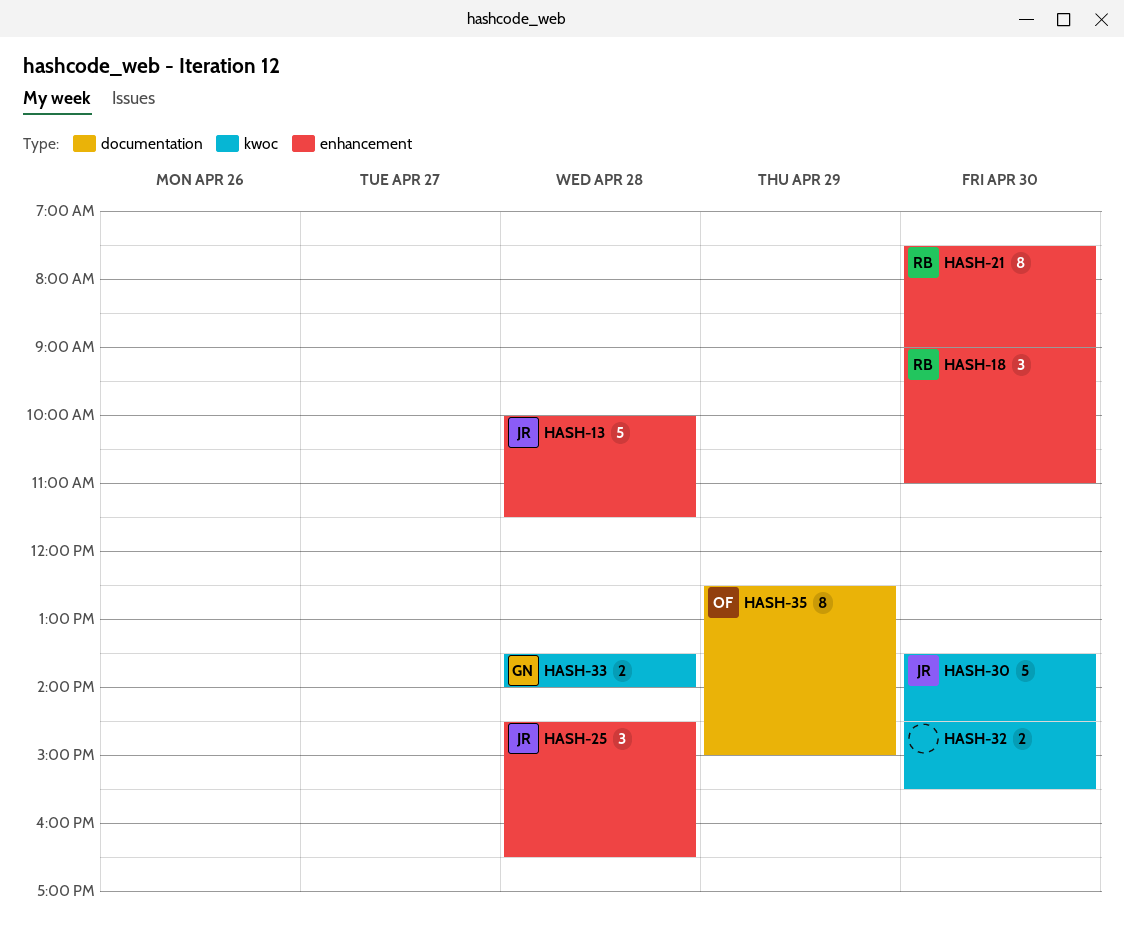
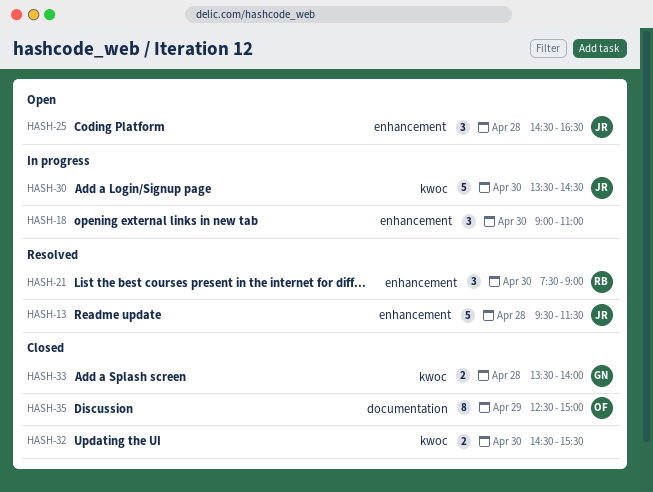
HASH-13, begins: 10:00 -> 09:30
HASH-18, owner: RB -> none
HASH-21, estimate: 8 -> 3

